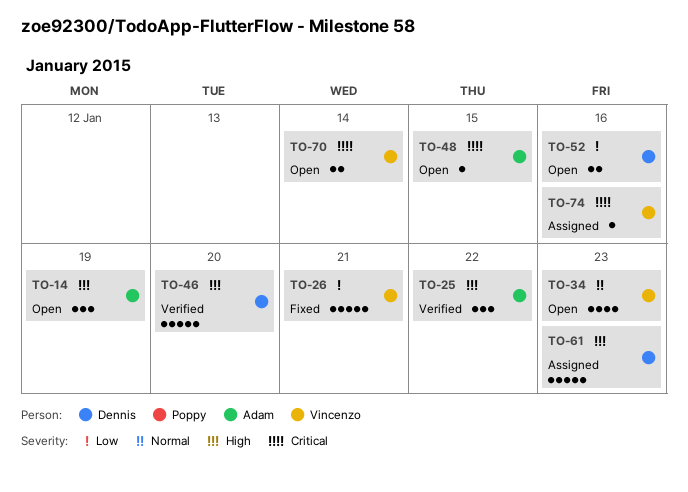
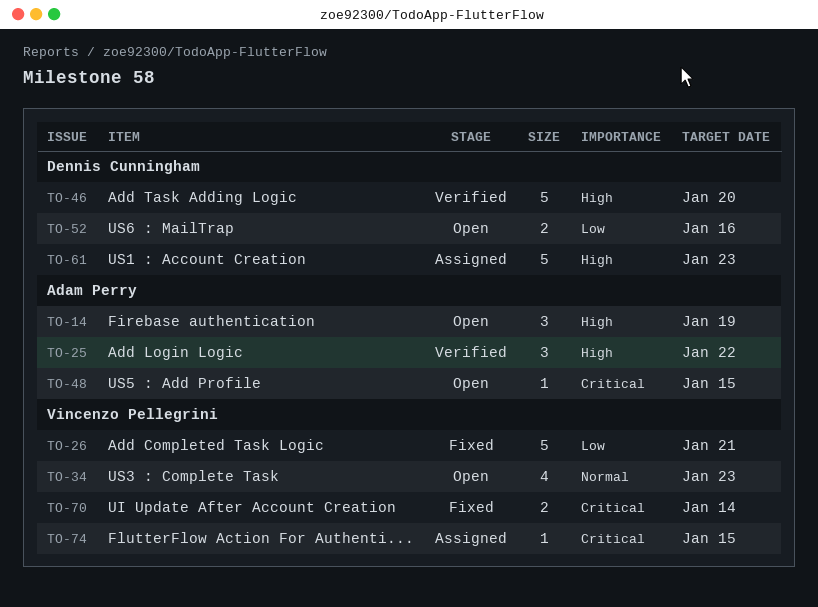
TO-70, status: Open -> Fixed
TO-74, due: Jan 16 -> Jan 15

